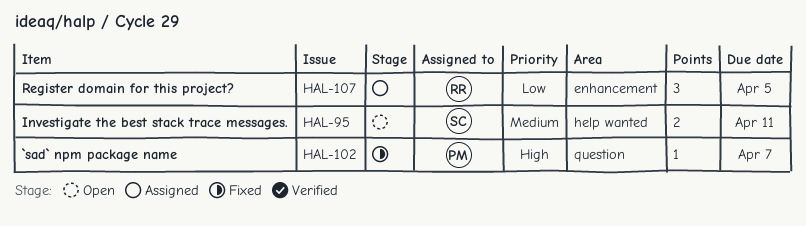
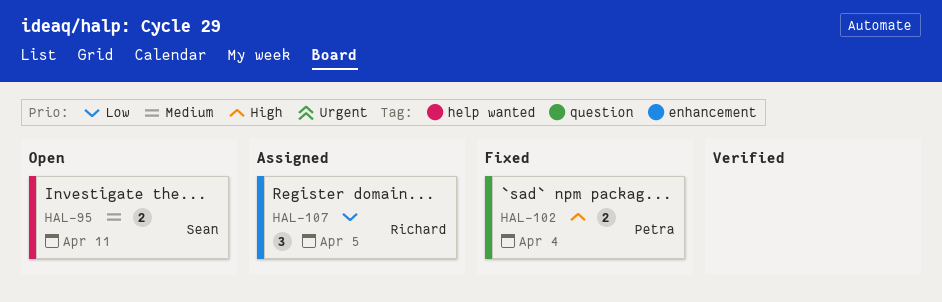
HAL-102, estimate: 1 -> 2
HAL-102, due: Apr 7 -> Apr 4

